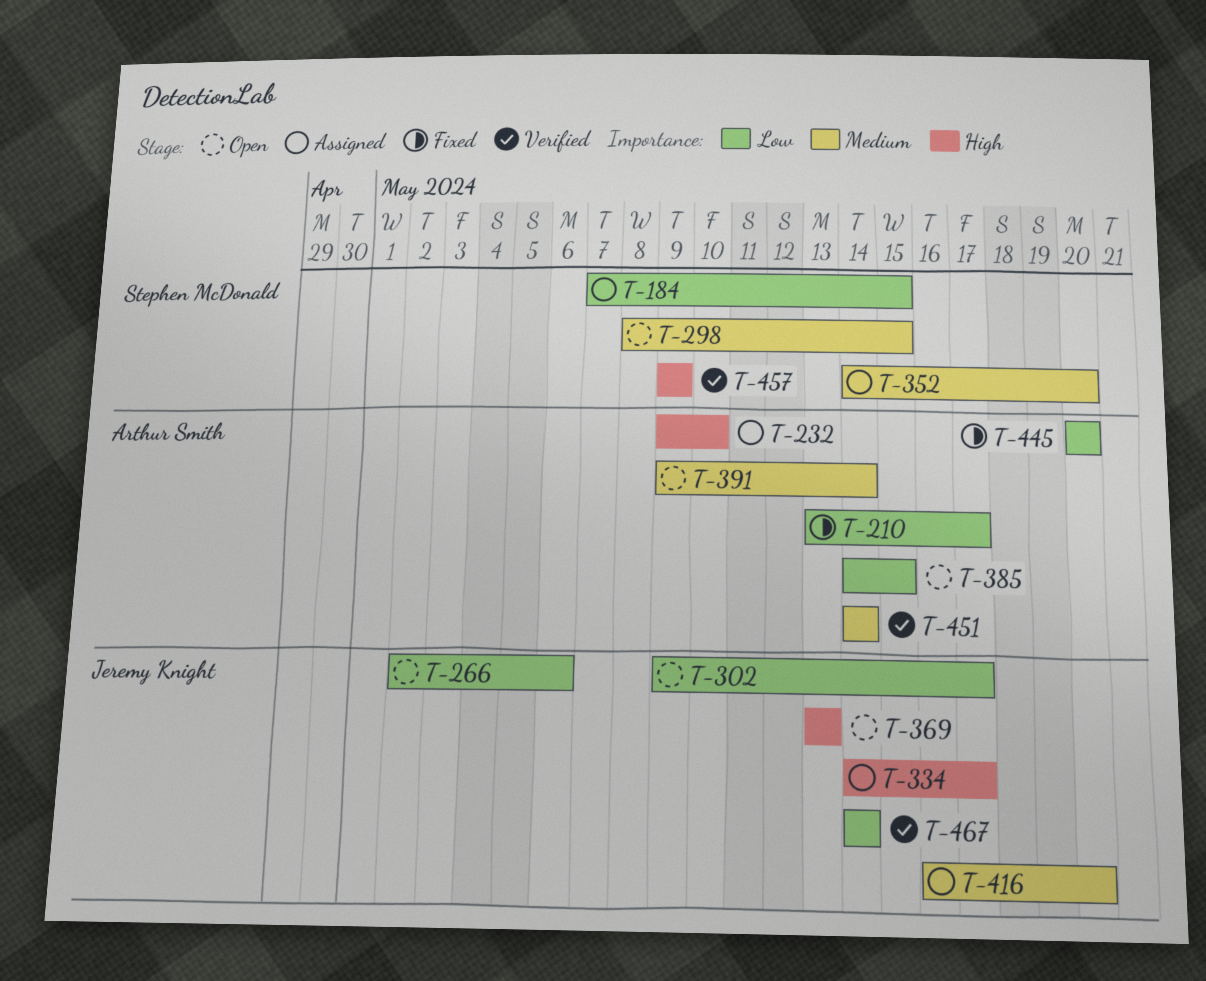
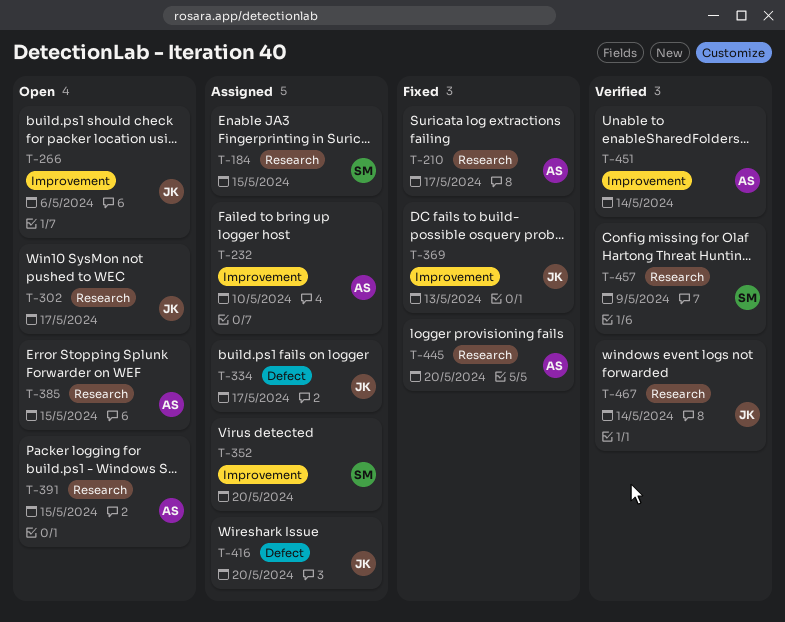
T-298: present -> none
T-369, status: Open -> Fixed
T-391, due: May 14 -> May 15

